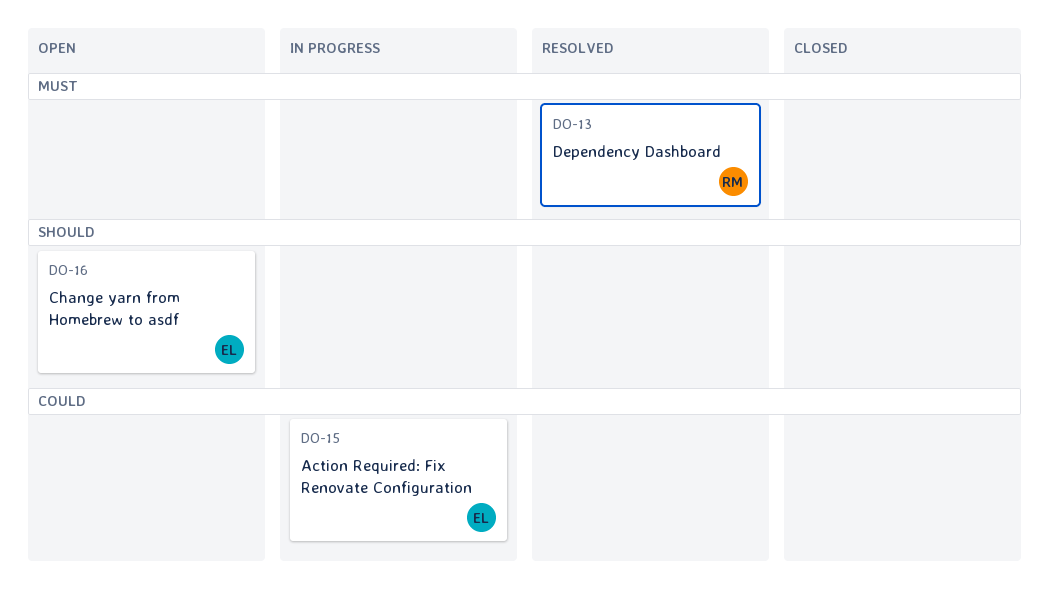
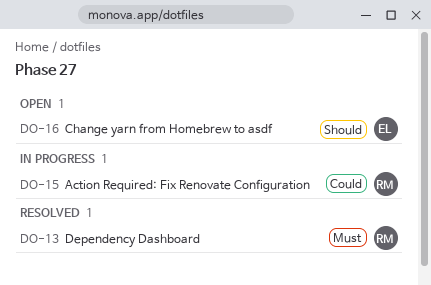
DO-15, owner: EL -> RM

